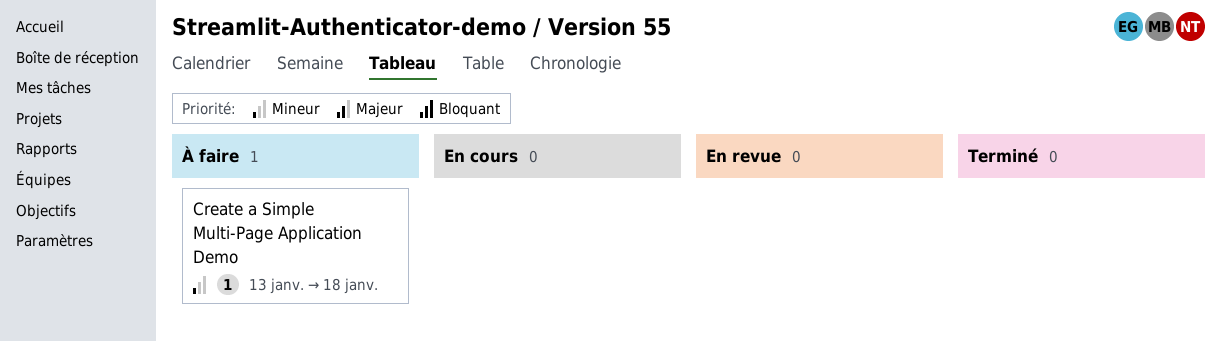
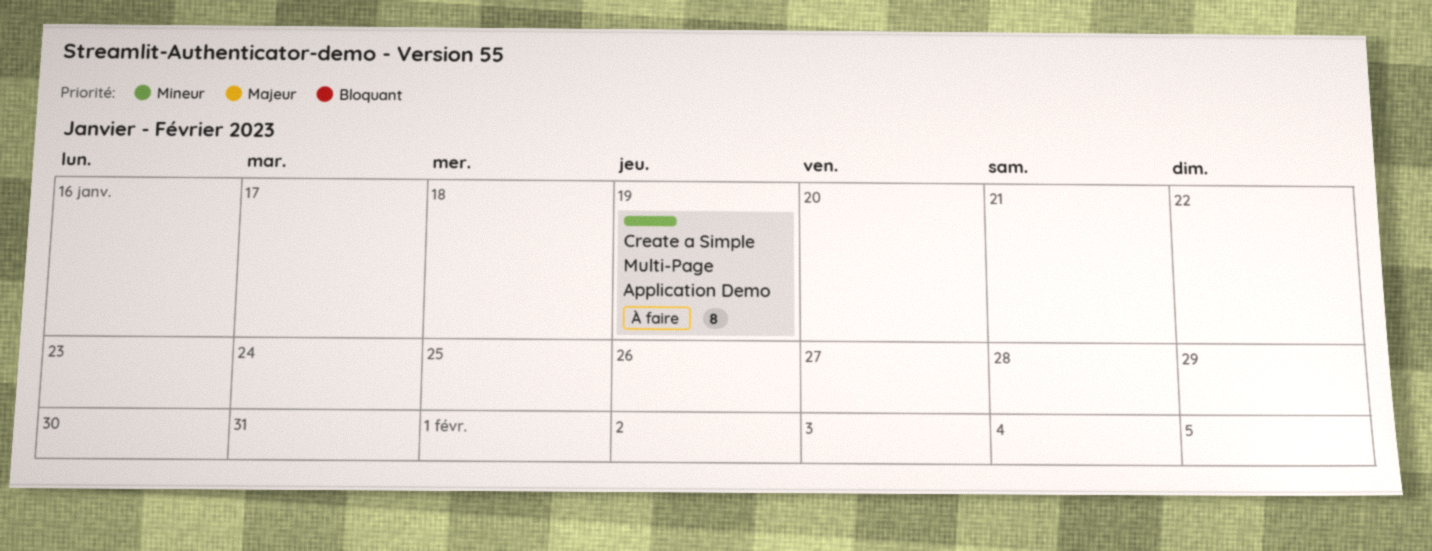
Create a Simple Multi-Page Application Demo, estimate: 1 -> 8
Create a Simple Multi-Page Application Demo, due: Jan 18 -> Jan 19

